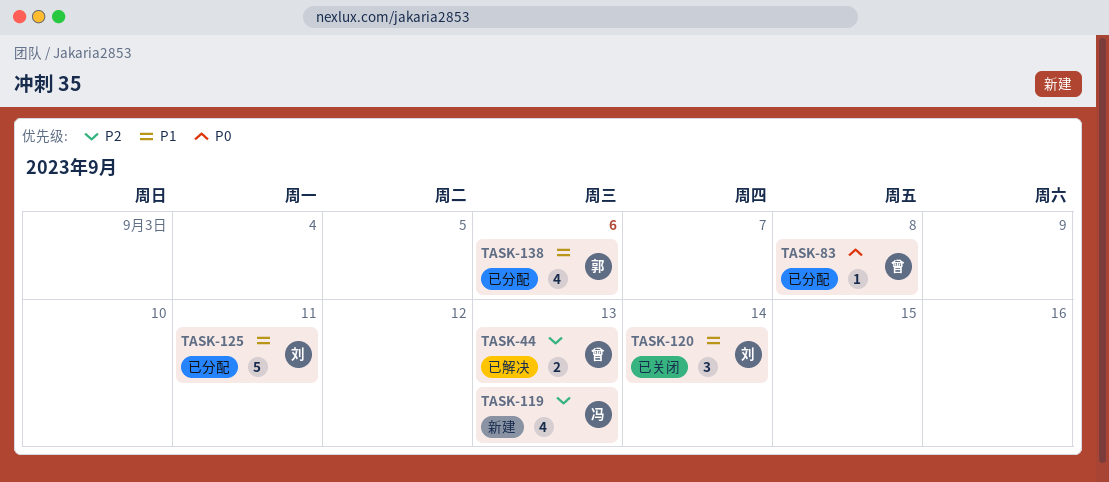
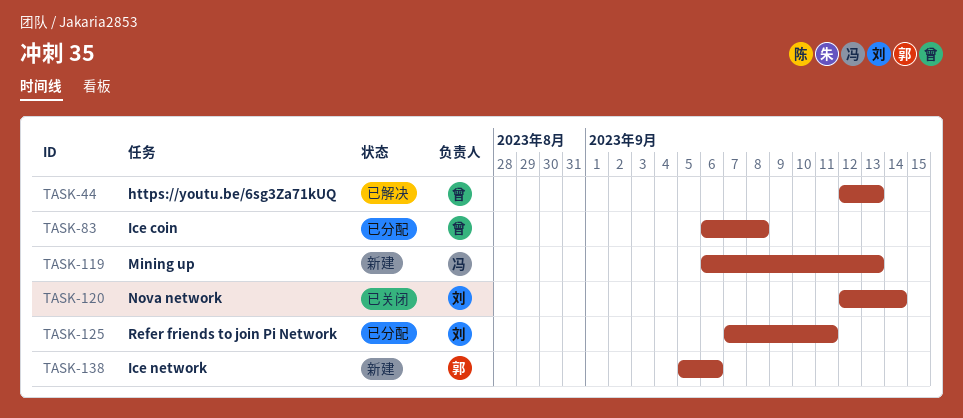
TASK-138, status: 已分配 -> 新建

